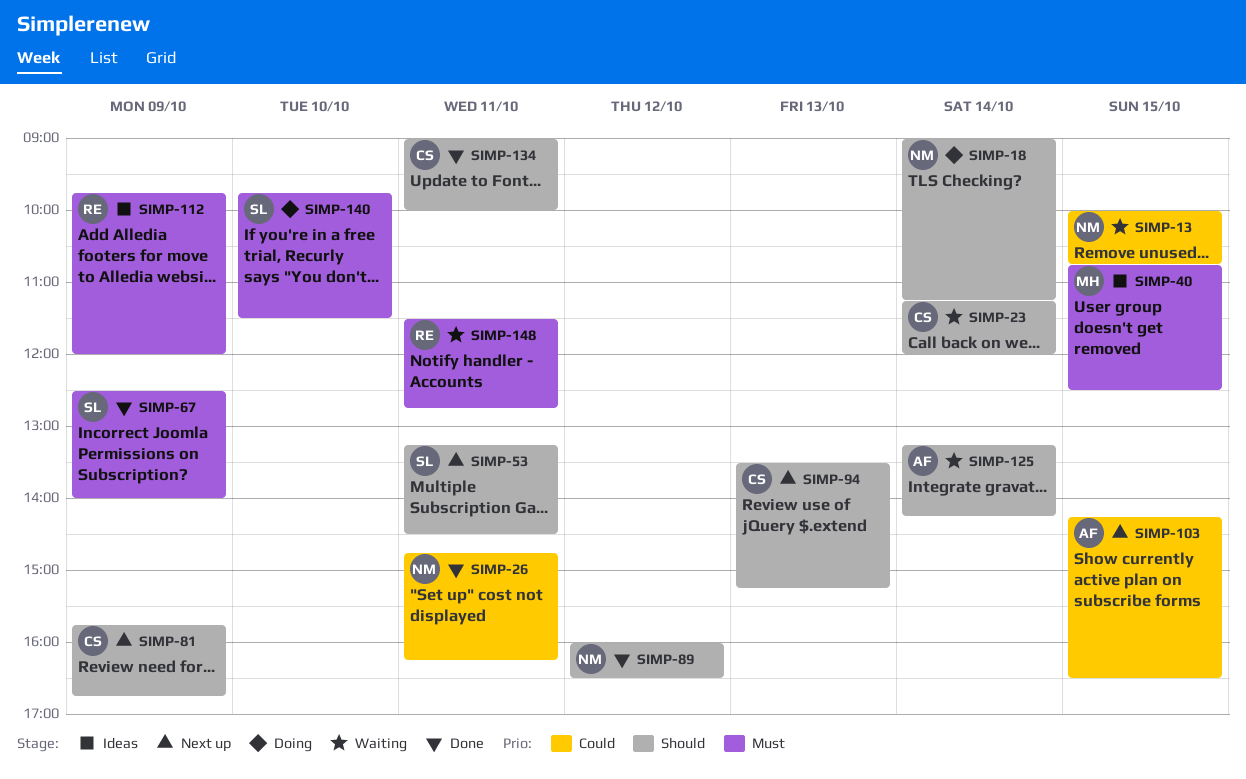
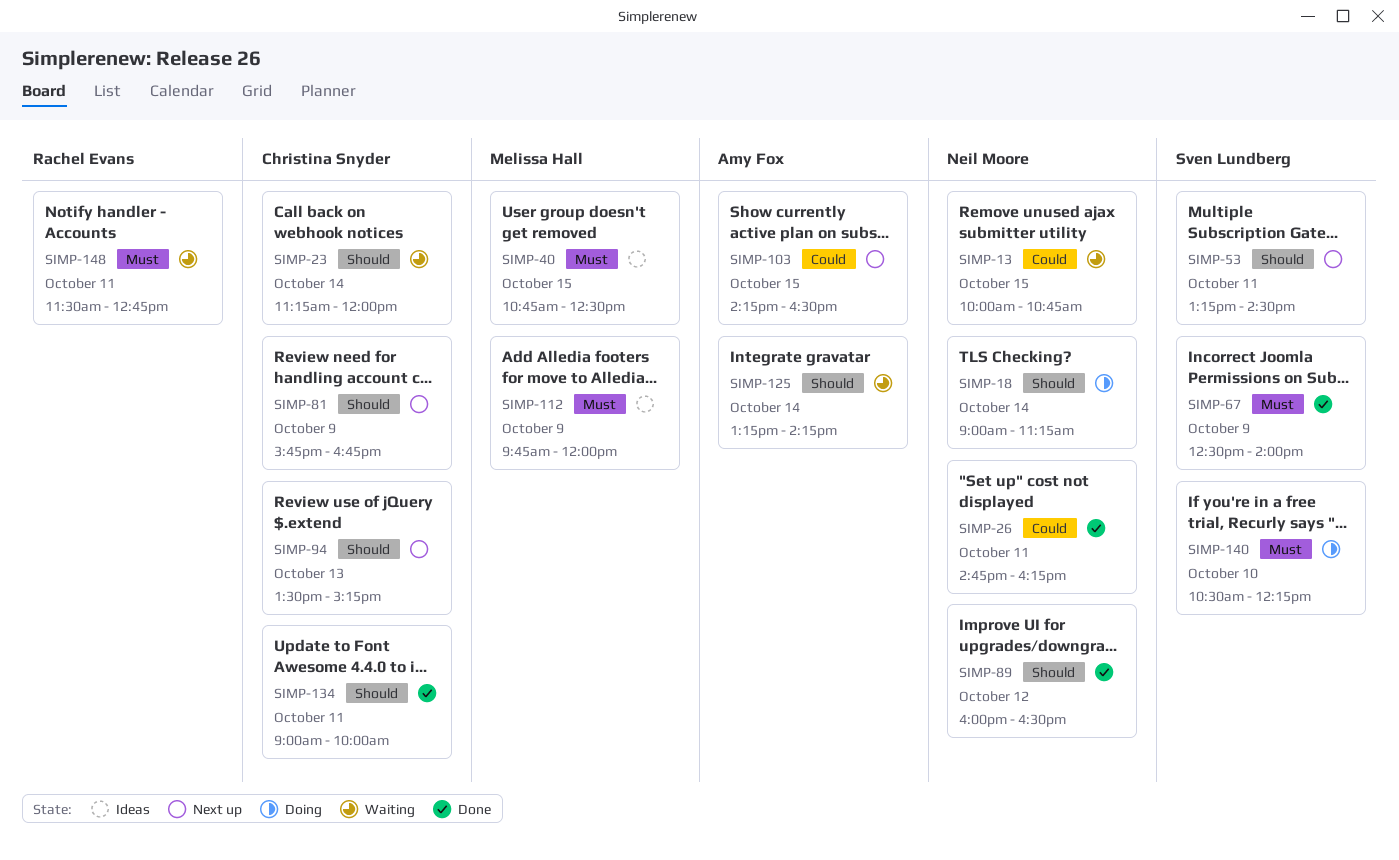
SIMP-112, owner: Rachel Evans -> Melissa Hall
SIMP-140, begins: 09:45 -> 10:30
SIMP-140, ends: 11:30 -> 12:15

